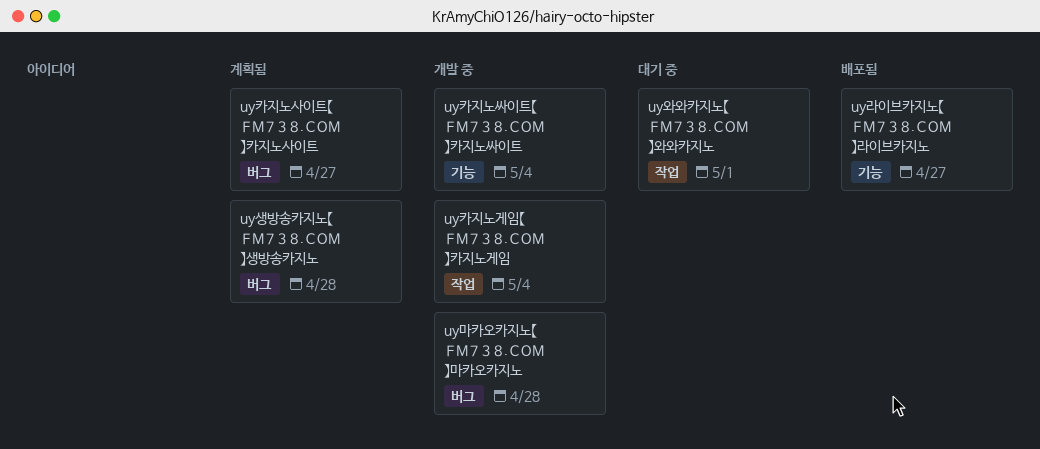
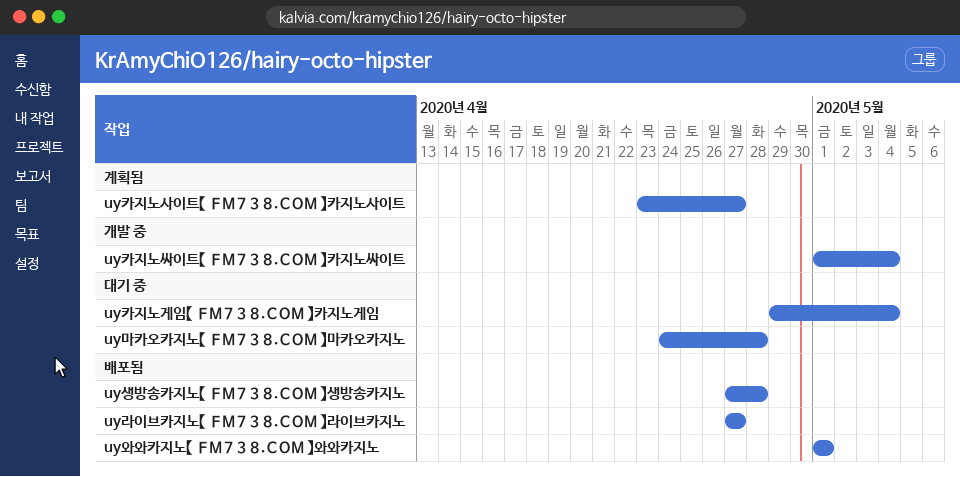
uy마카오카지노【 ＦＭ７３８.ＣＯＭ 】마카오카지노, status: 개발 중 -> 대기 중
uy생방송카지노【 ＦＭ７３８.ＣＯＭ 】생방송카지노, status: 계획됨 -> 배포됨
uy와와카지노【 ＦＭ７３８.ＣＯＭ 】와와카지노, status: 대기 중 -> 배포됨
uy카지노게임【 ＦＭ７３８.ＣＯＭ 】카지노게임, status: 개발 중 -> 대기 중

